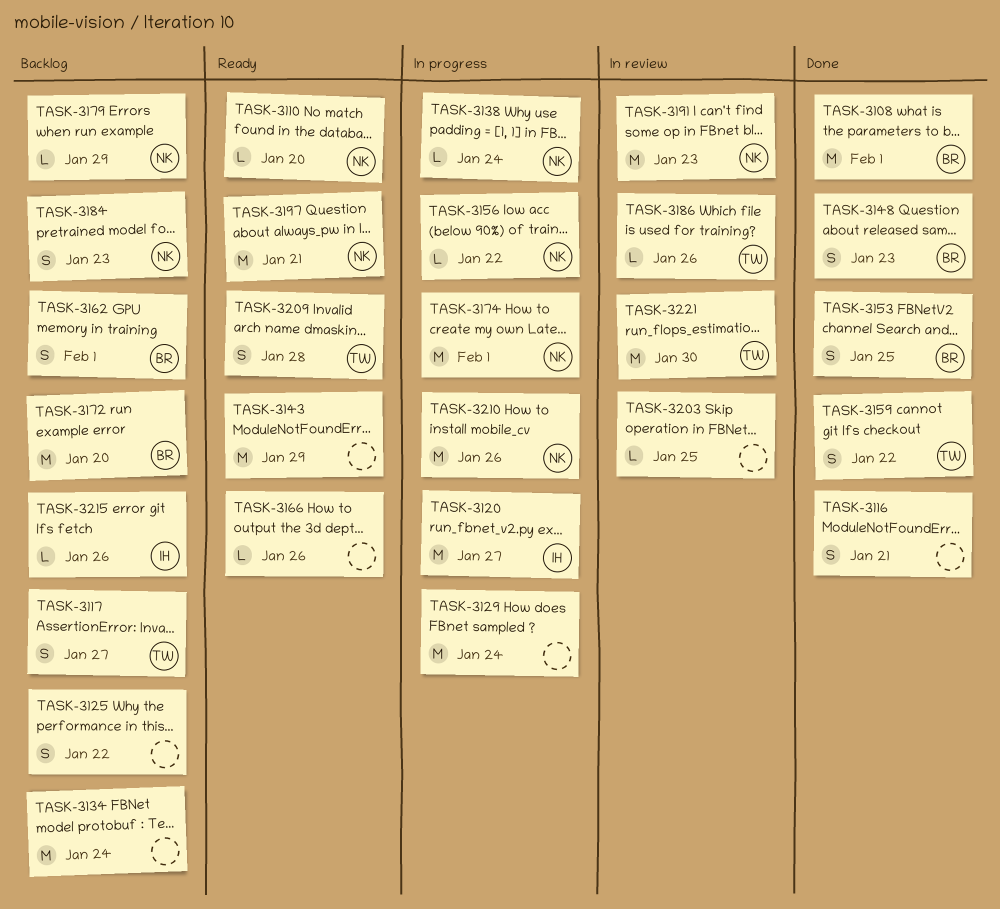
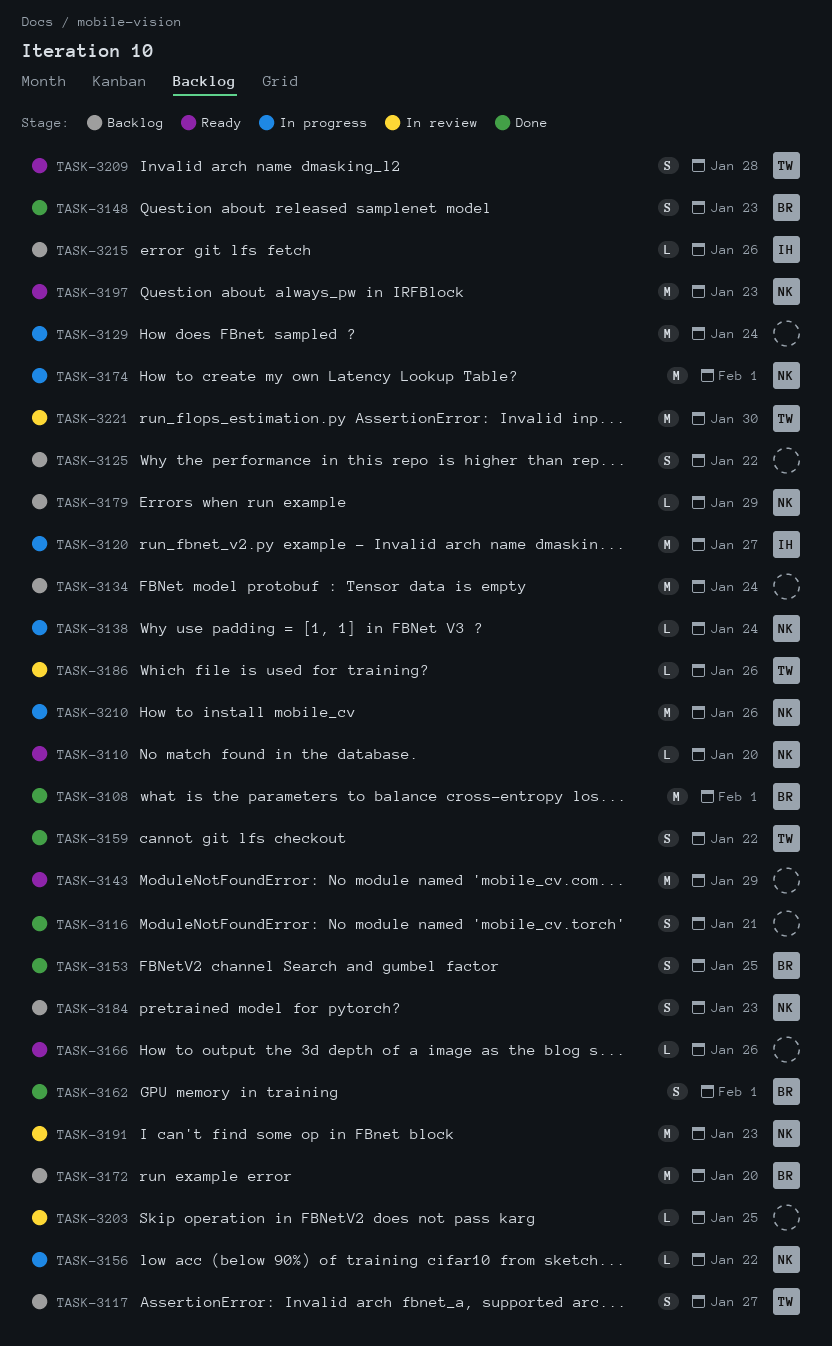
TASK-3162, status: Backlog -> Done
TASK-3197, due: Jan 21 -> Jan 23

